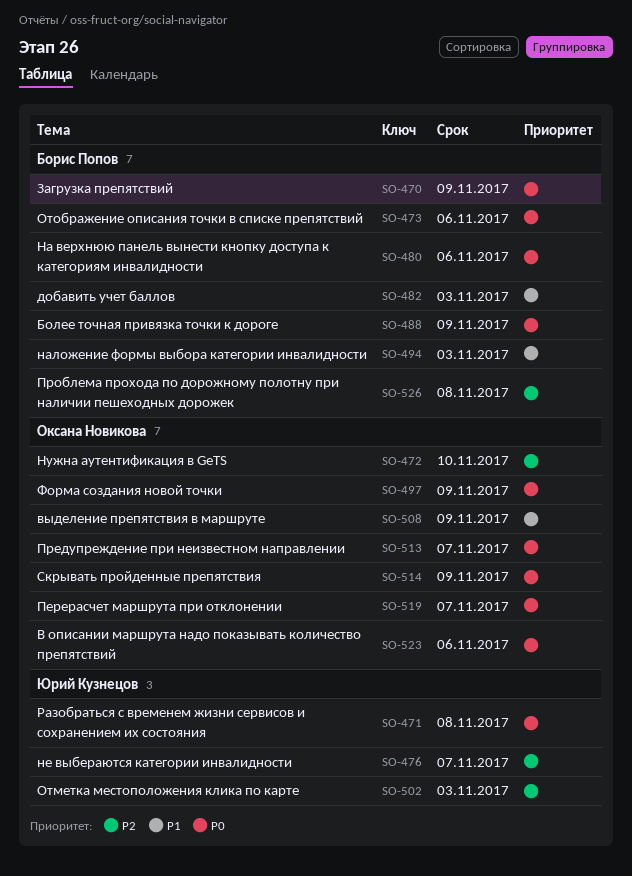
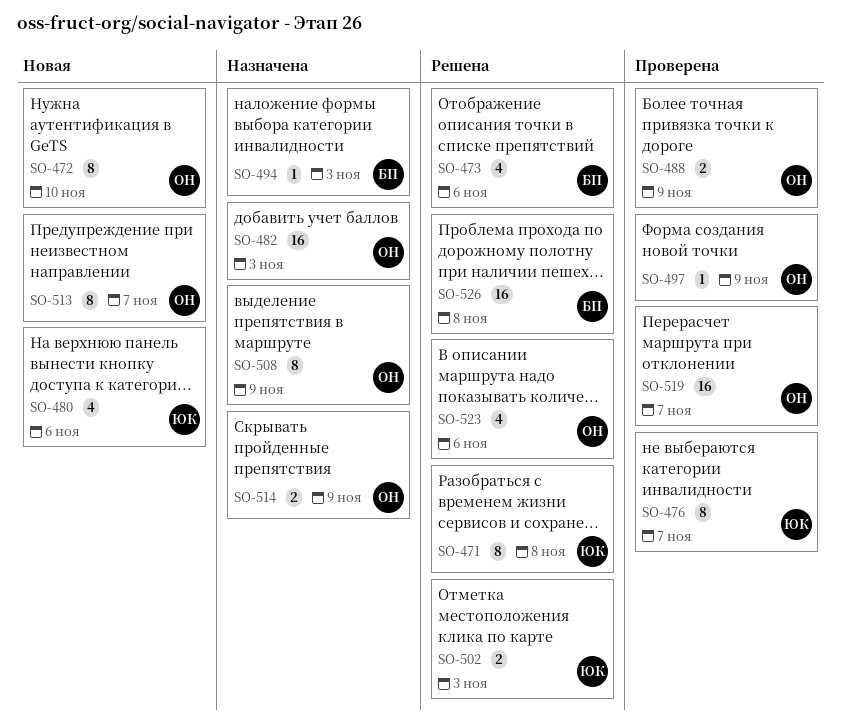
SO-470: present -> none
SO-480, owner: Борис Попов -> Юрий Кузнецов
SO-482, owner: Борис Попов -> Оксана Новикова
SO-488, owner: Борис Попов -> Оксана Новикова

